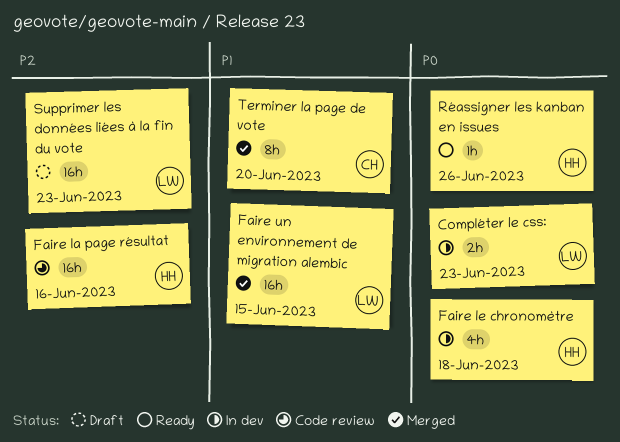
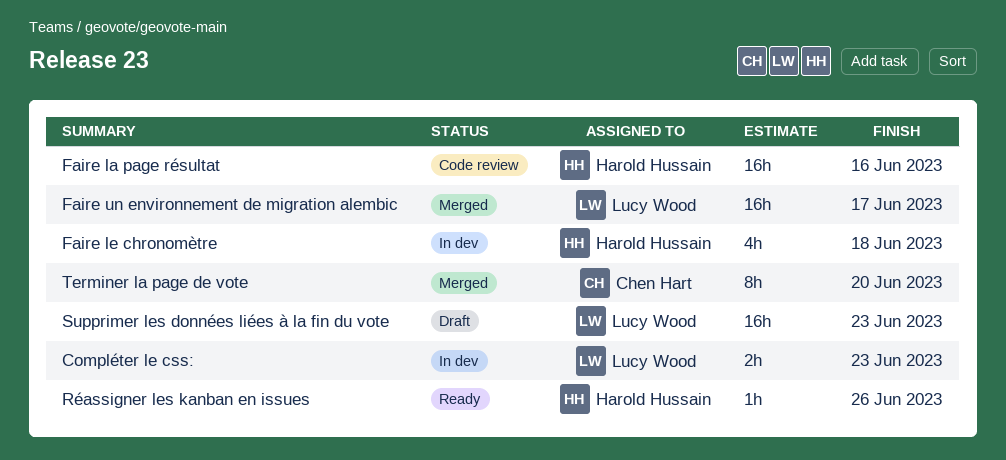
Faire un environnement de migration alembic, due: Jun 15 -> Jun 17

